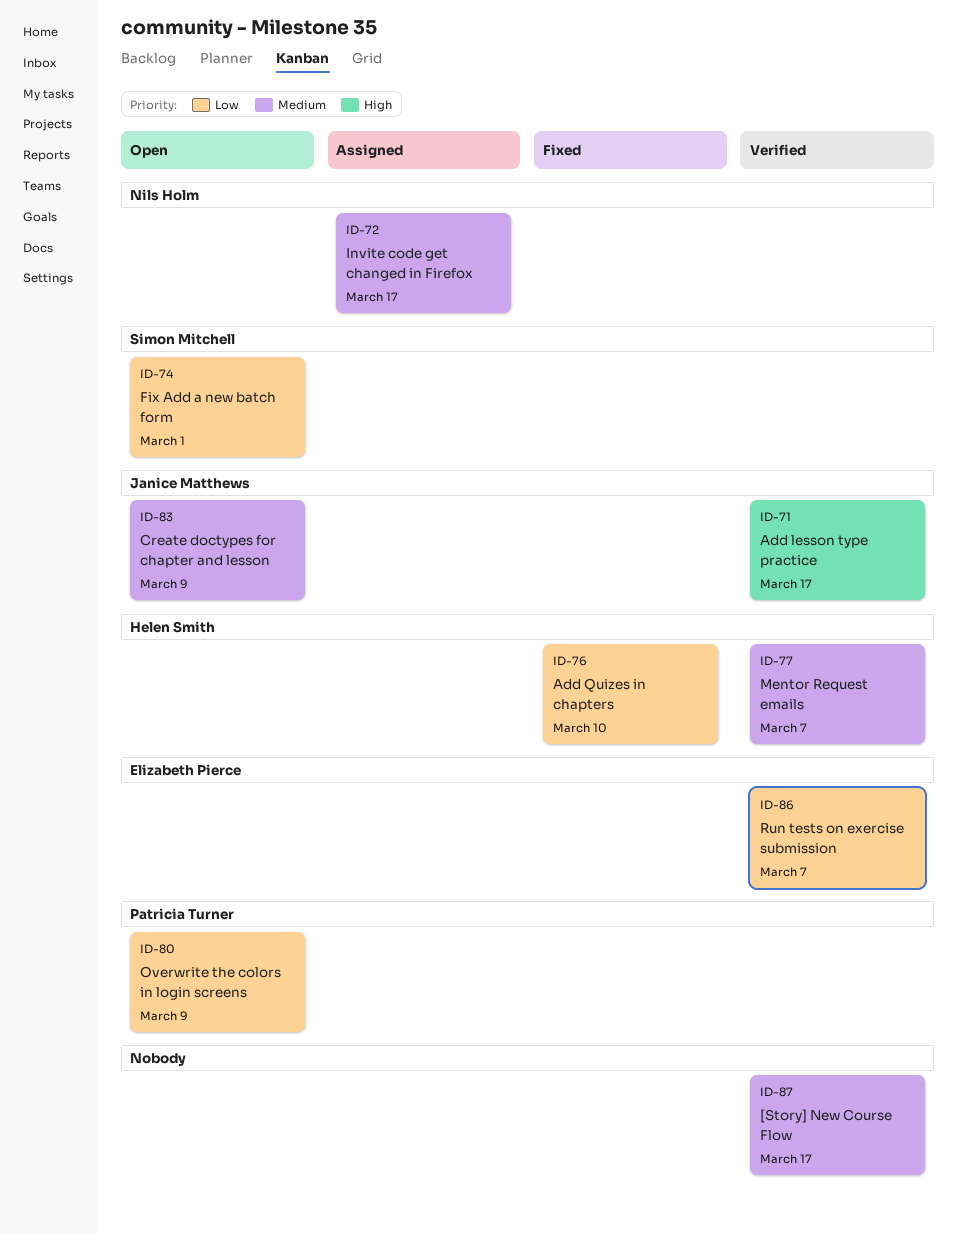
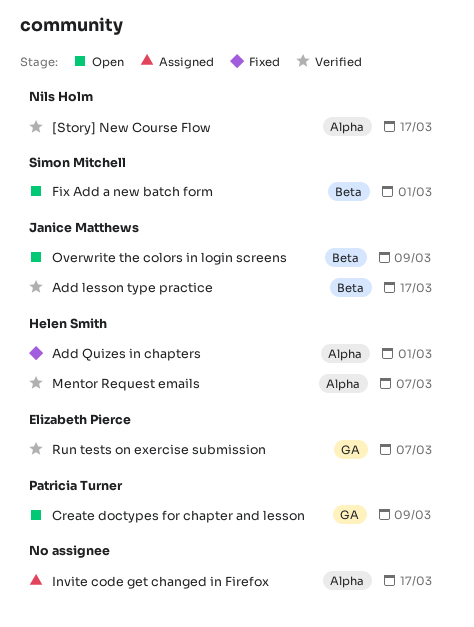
[Story] New Course Flow, owner: none -> Nils Holm
Add Quizes in chapters, due: Mar 10 -> Mar 1
Create doctypes for chapter and lesson, owner: Janice Matthews -> Patricia Turner
Invite code get changed in Firefox, owner: Nils Holm -> none
Overwrite the colors in login screens, owner: Patricia Turner -> Janice Matthews

